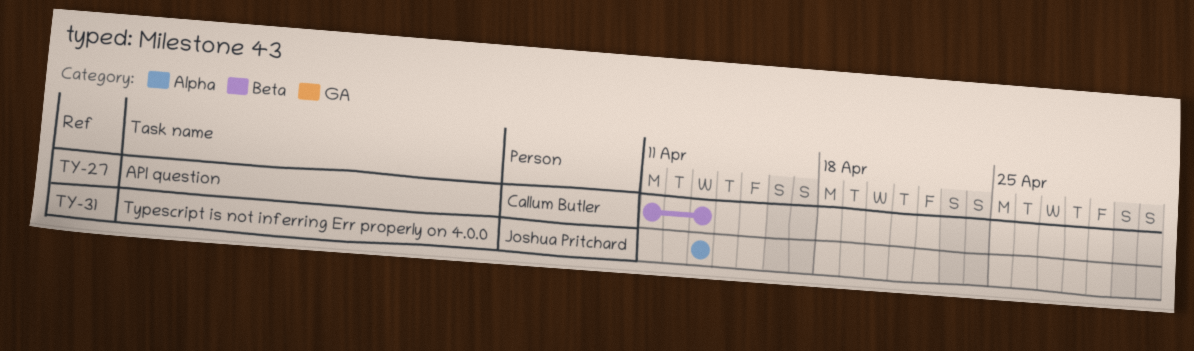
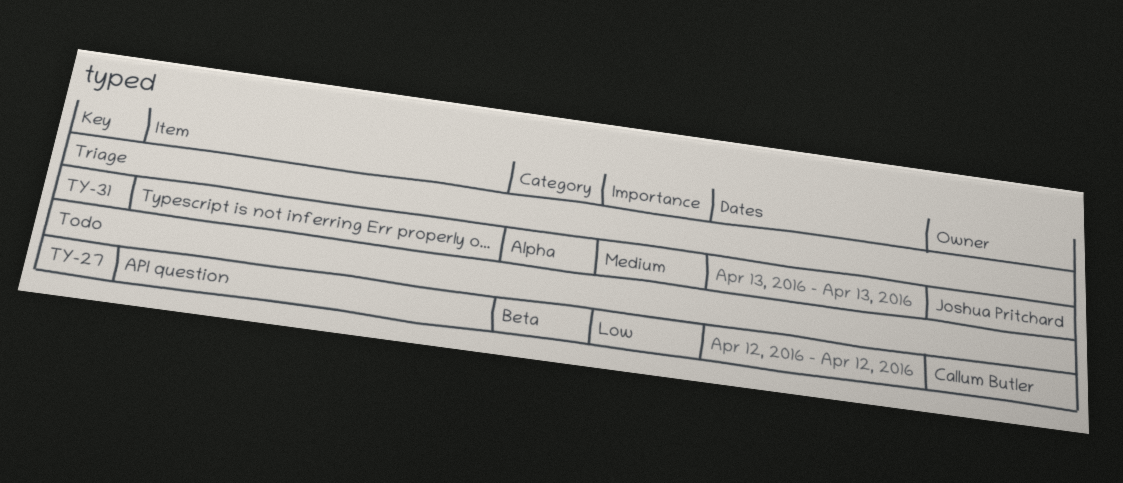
TY-27, start: Apr 11 -> Apr 12
TY-27, due: Apr 13 -> Apr 12

